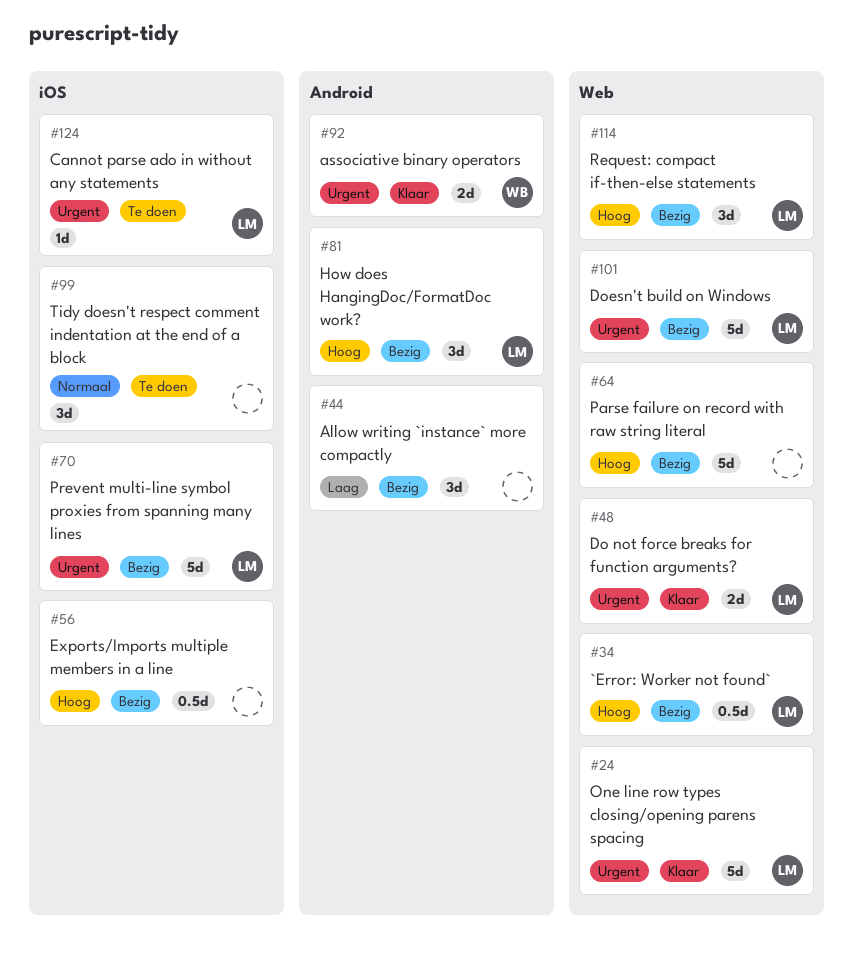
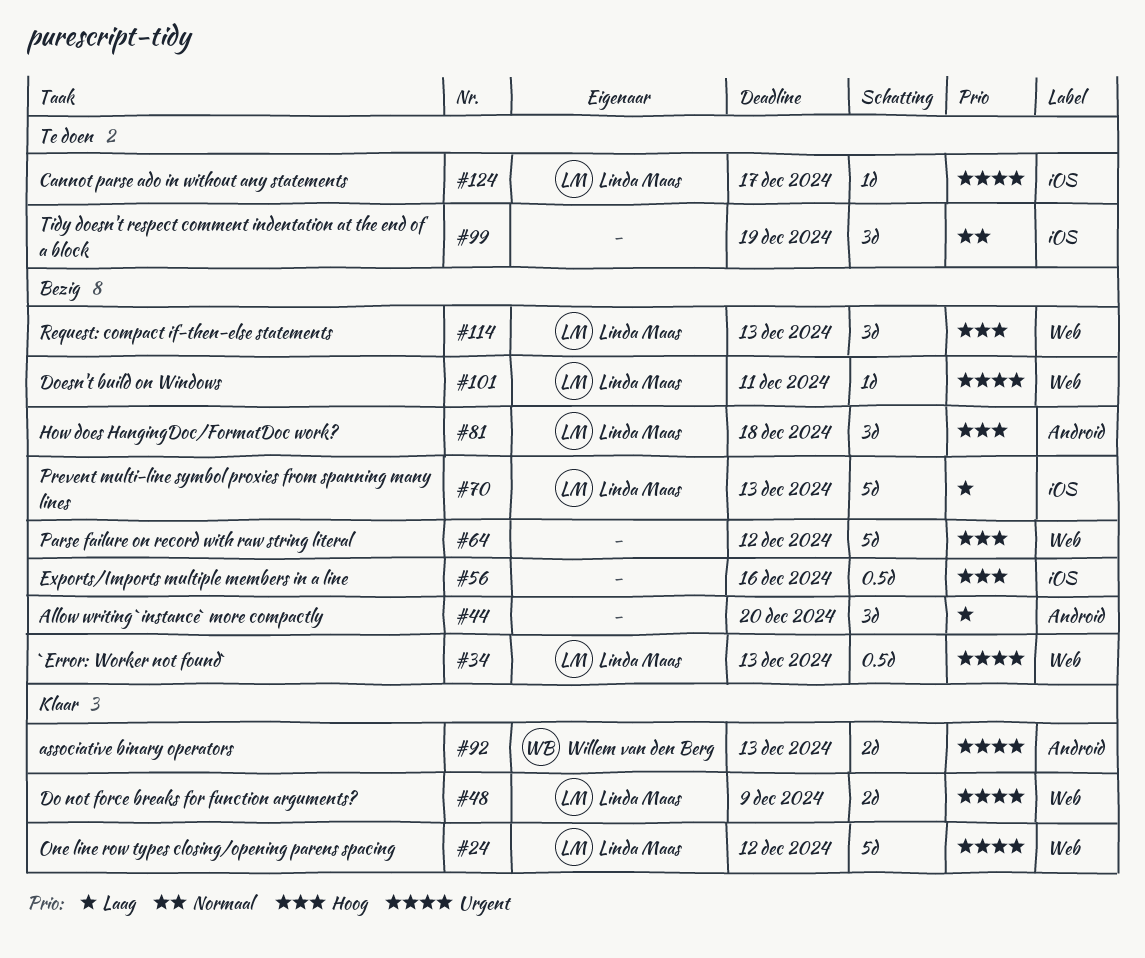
#34, priority: Hoog -> Urgent
#70, priority: Urgent -> Laag
#101, estimate: 5d -> 1d

